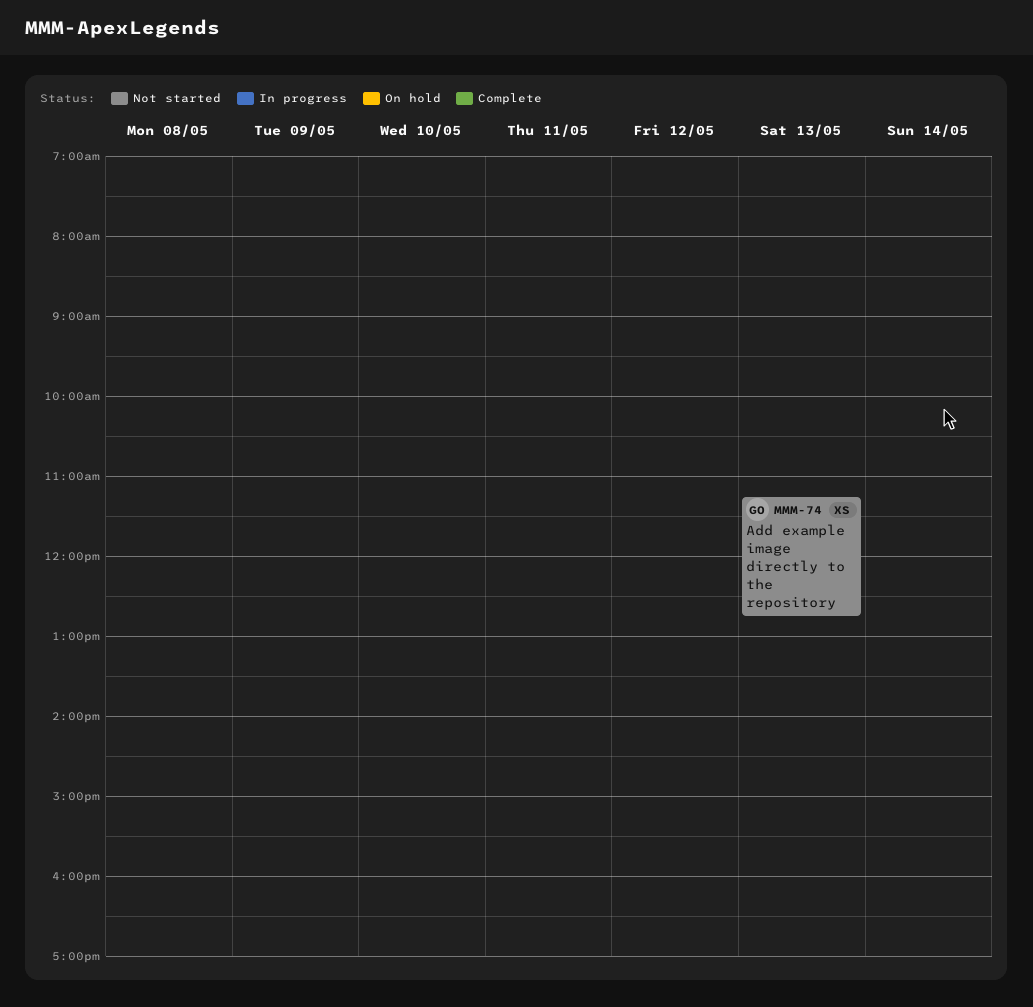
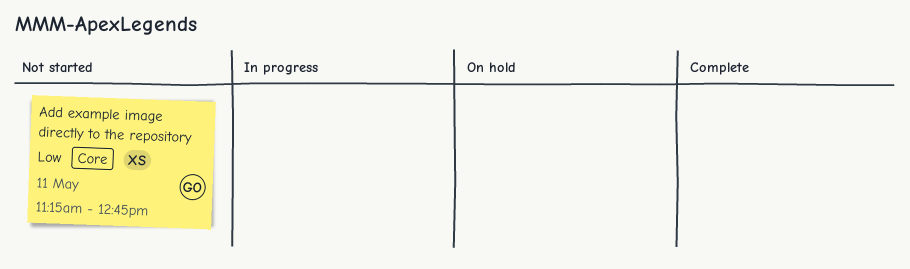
Add example image directly to the repository, day: May 13 -> May 11

